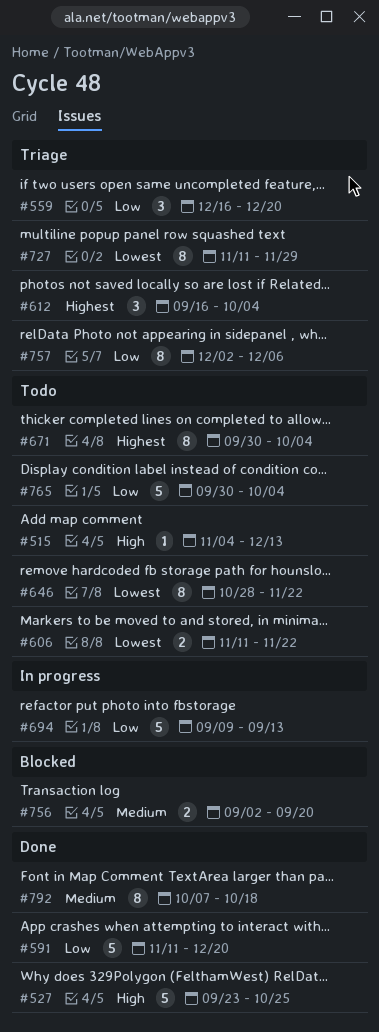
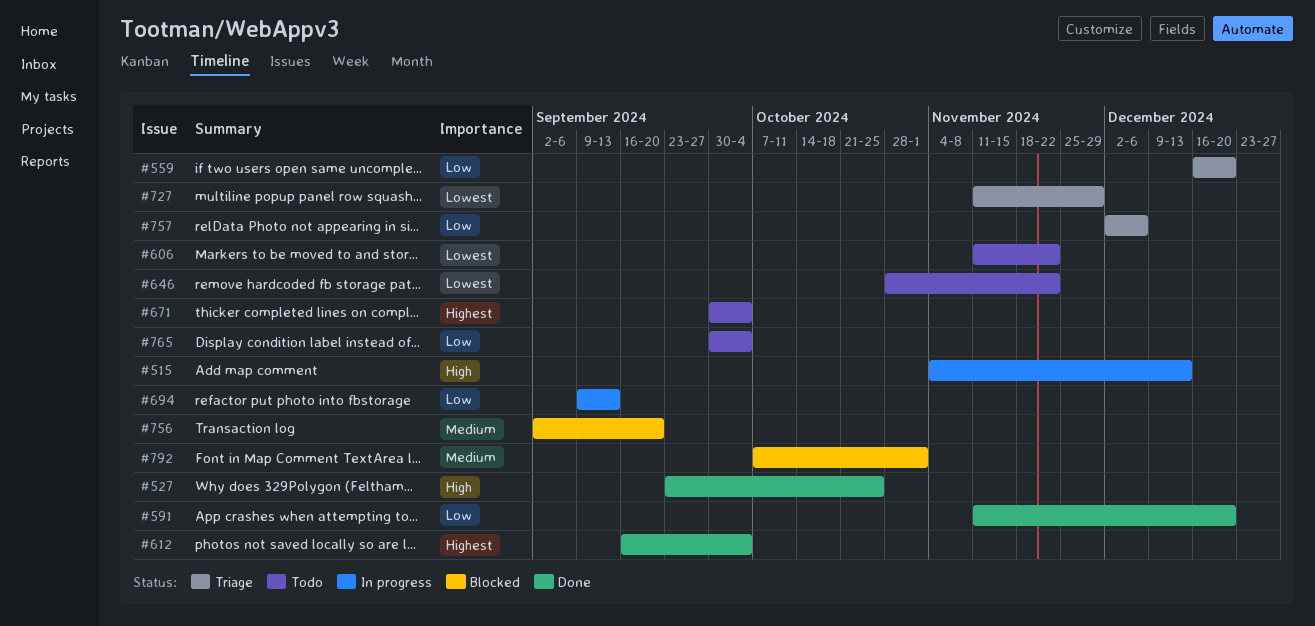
#515, status: Todo -> In progress
#612, status: Triage -> Done
#792, status: Done -> Blocked
#792, due: Oct 18 -> Nov 1

